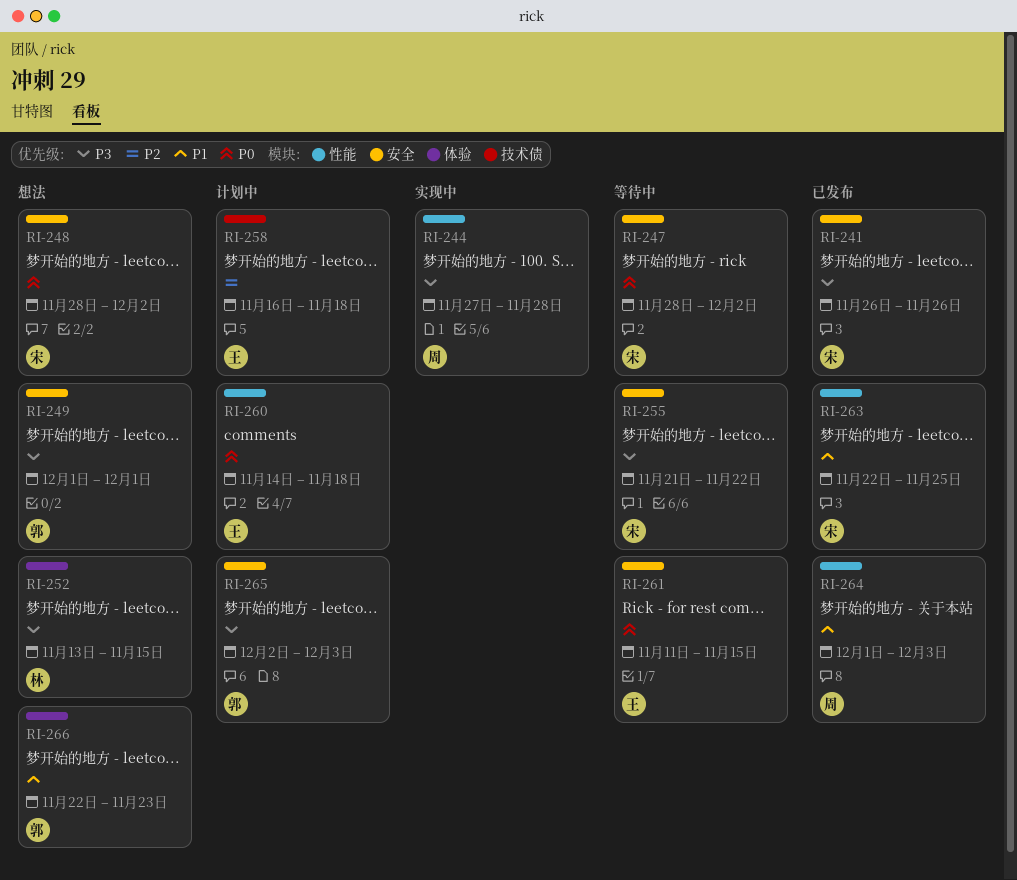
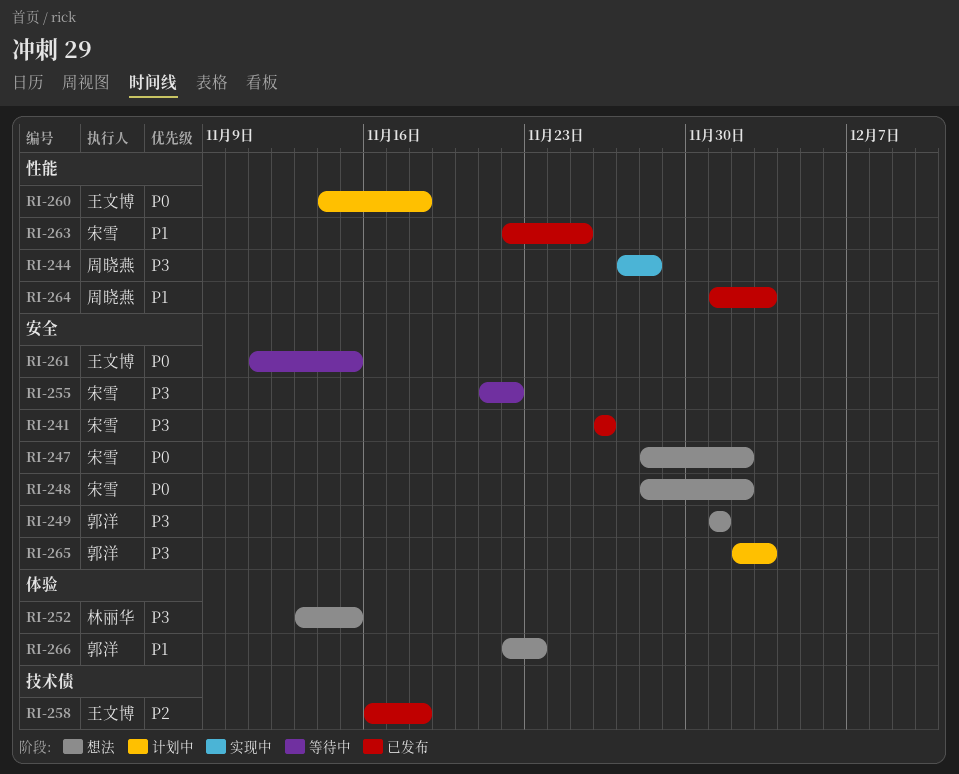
RI-247, status: 等待中 -> 想法
RI-258, status: 计划中 -> 已发布

